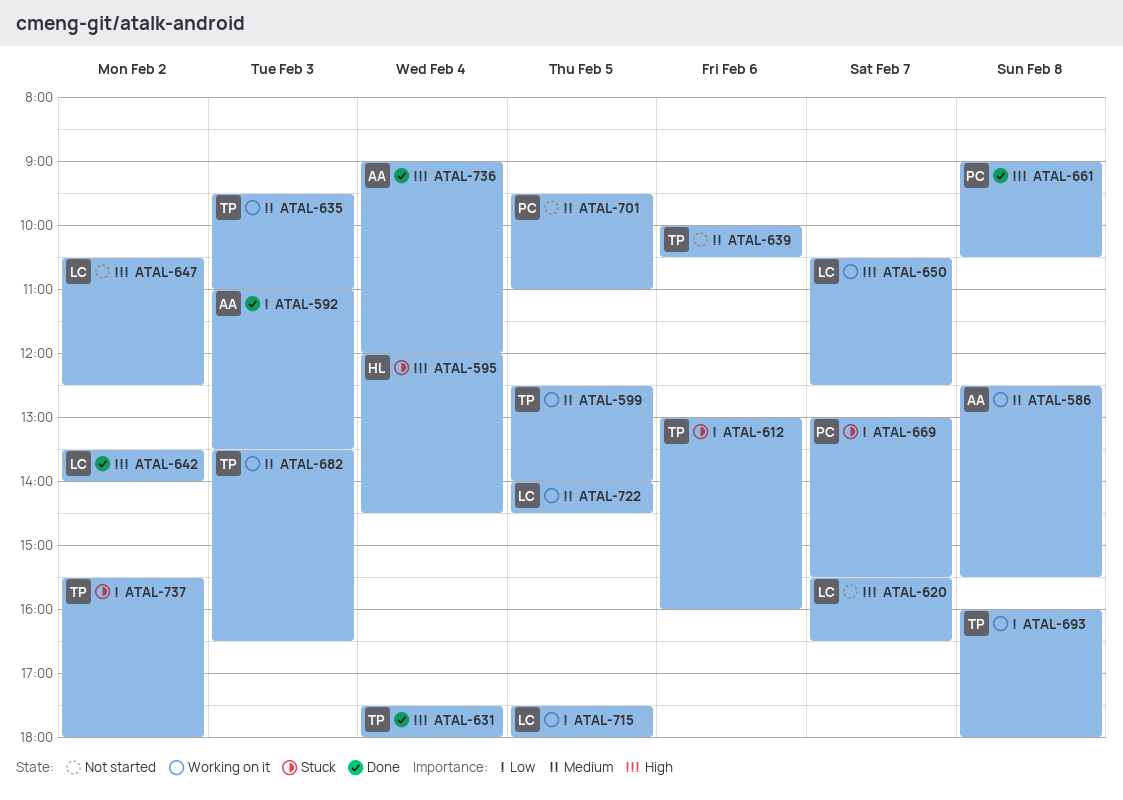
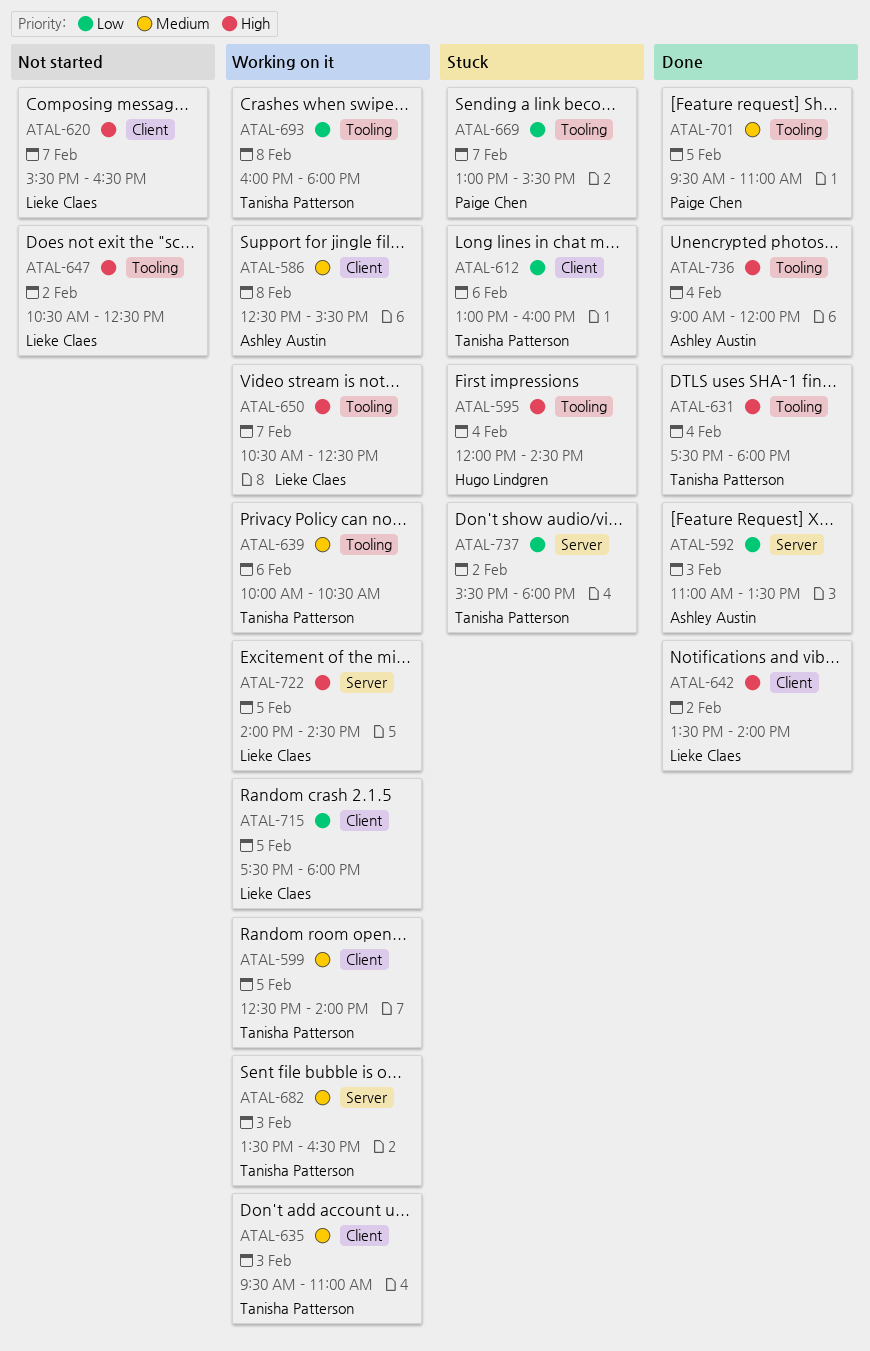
ATAL-639, status: Not started -> Working on it
ATAL-661: present -> none
ATAL-701, status: Not started -> Done
ATAL-722, priority: Medium -> High

